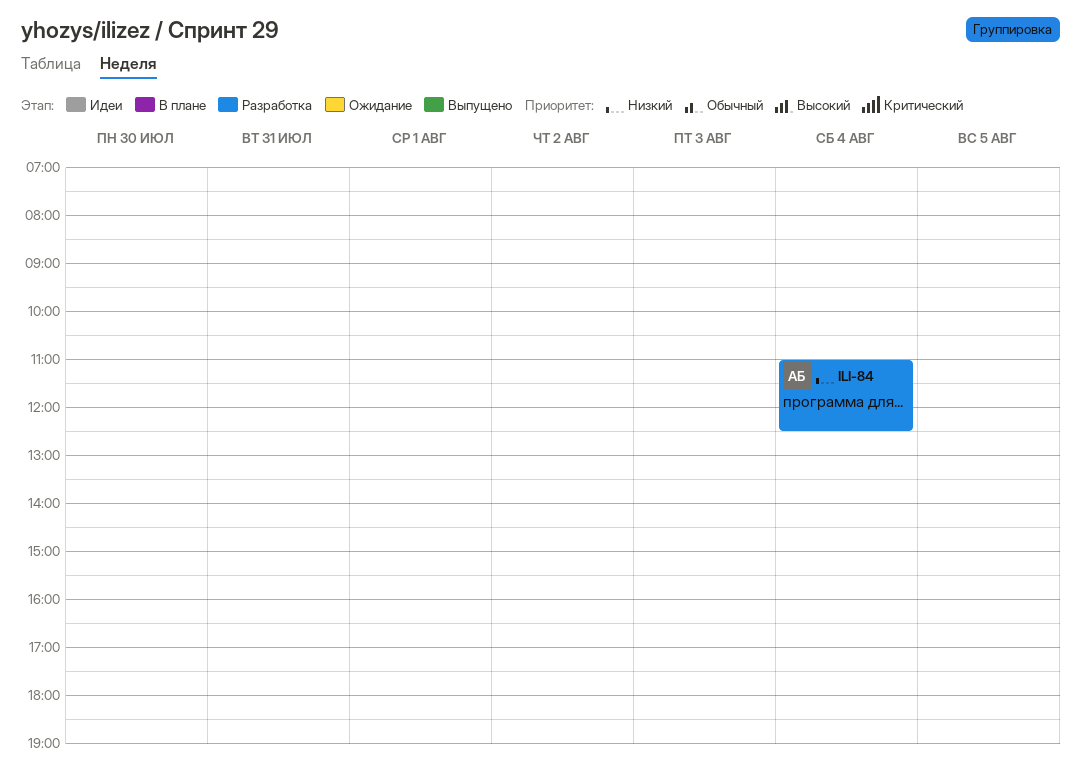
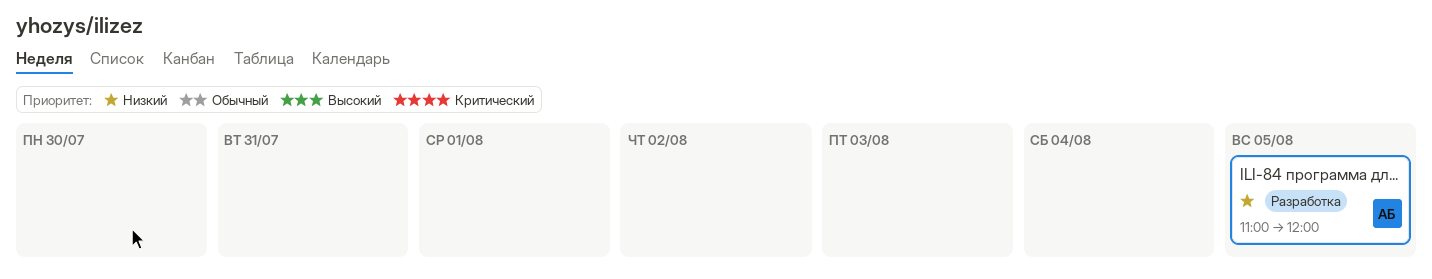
ILI-84, day: Aug 4 -> Aug 5
ILI-84, ends: 12:30 -> 12:00

